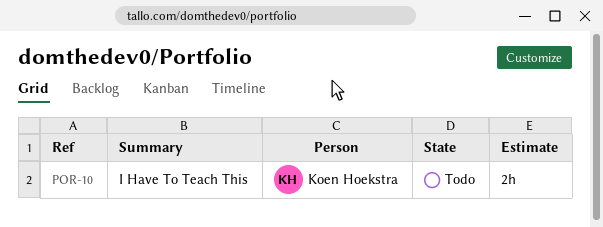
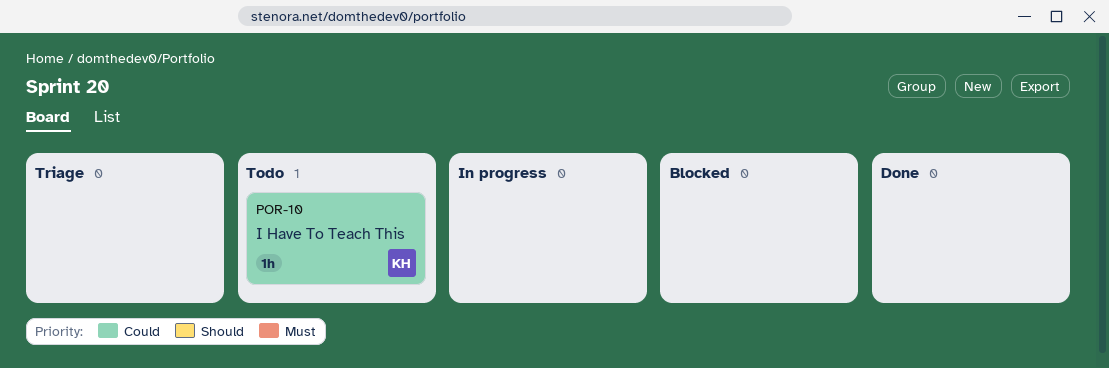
POR-10, estimate: 2h -> 1h

